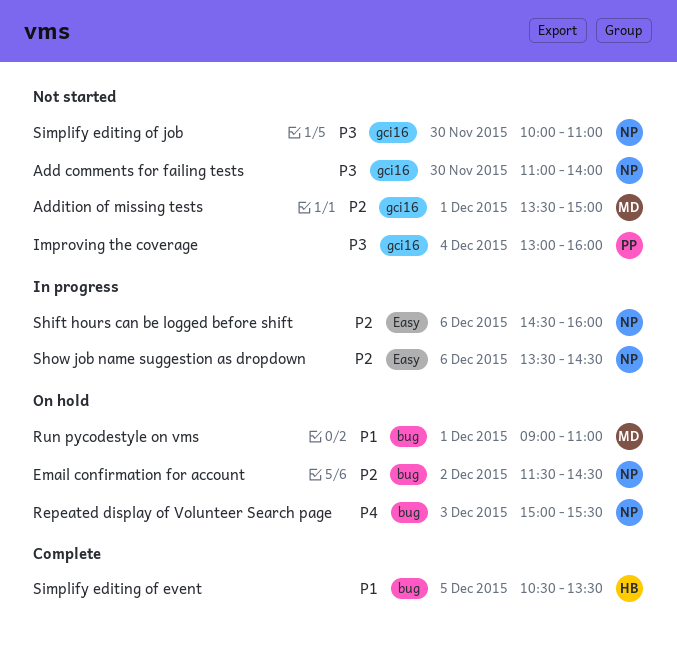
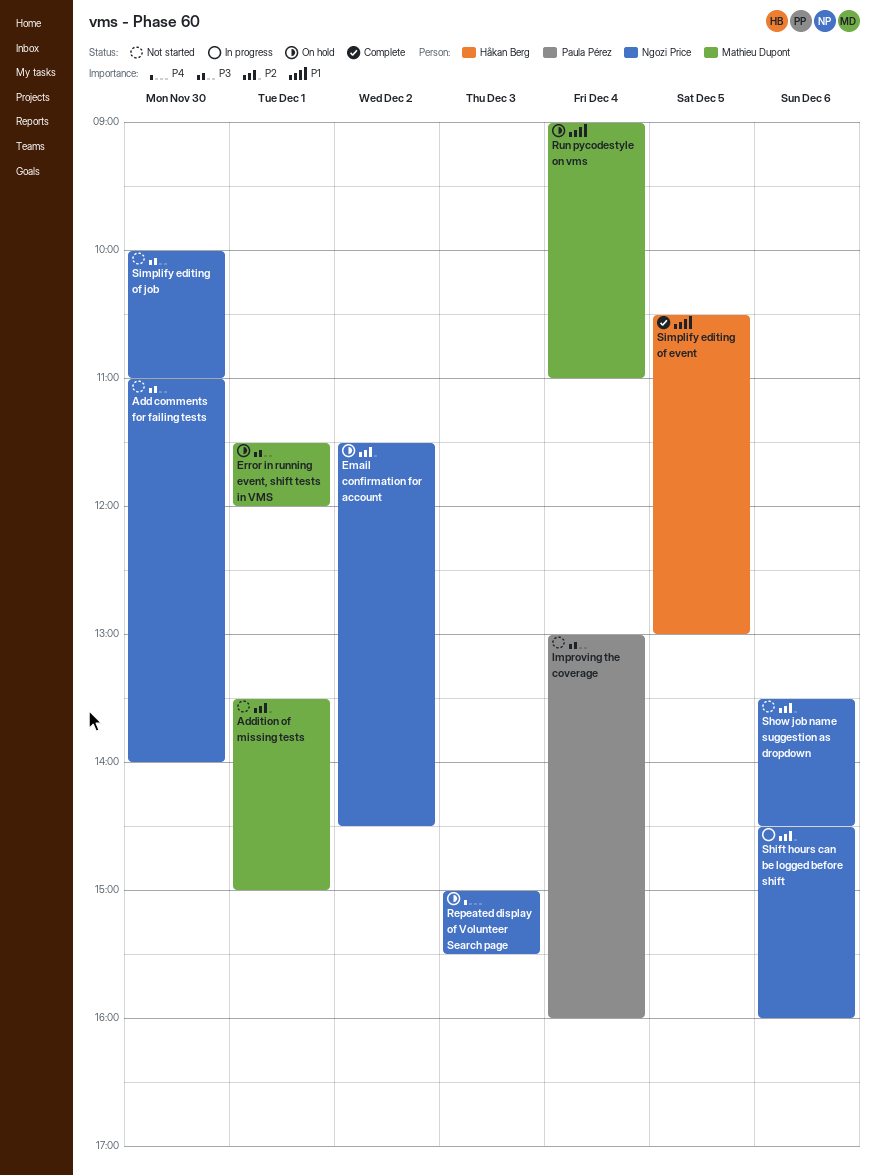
Error in running event, shift tests in VMS: none -> present
Run pycodestyle on vms, day: Dec 1 -> Dec 4
Show job name suggestion as dropdown, status: In progress -> Not started
Simplify editing of event, ends: 13:30 -> 13:00

